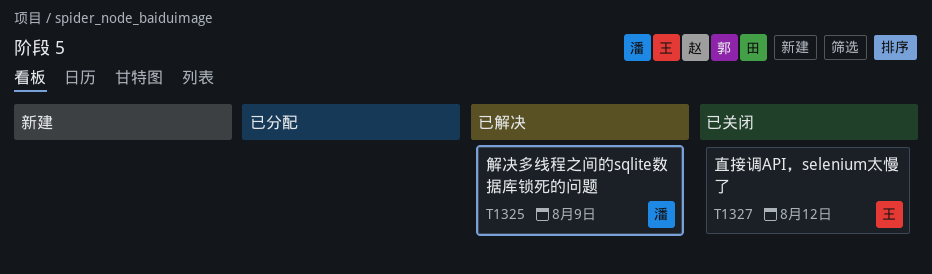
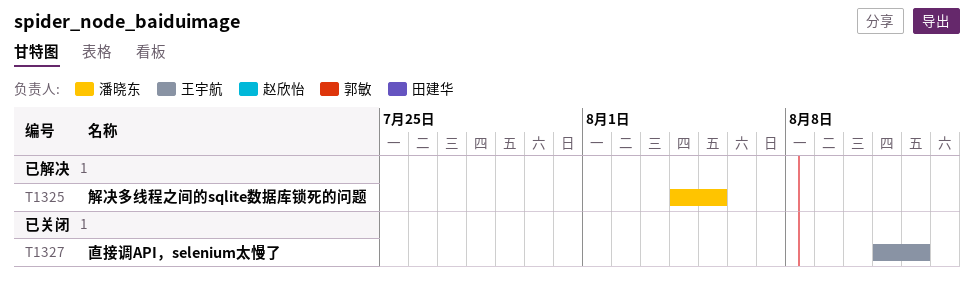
T1325, due: Aug 9 -> Aug 5

